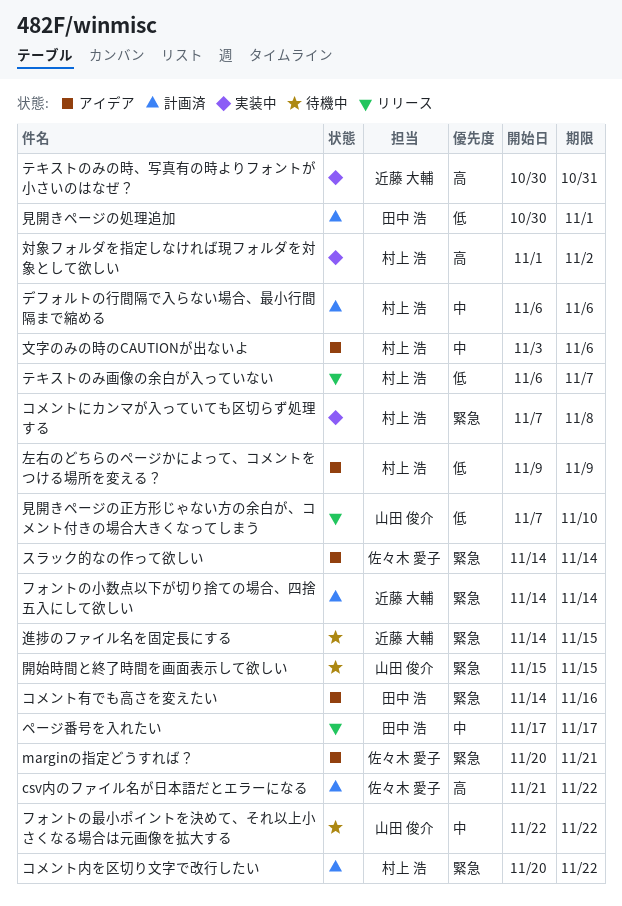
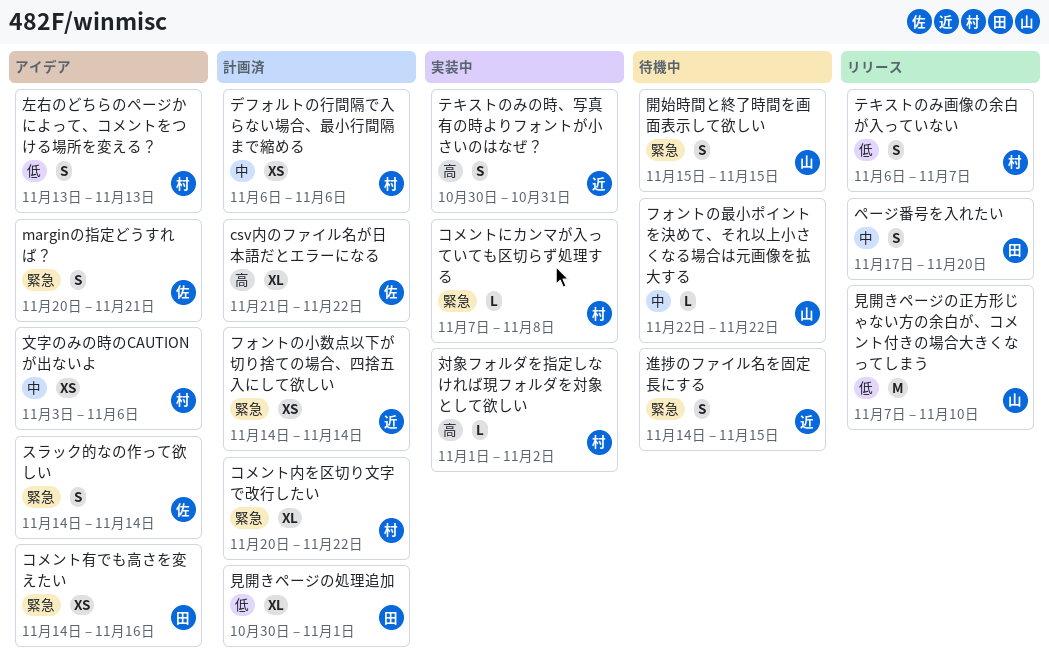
ページ番号を入れたい, due: Nov 17 -> Nov 20
左右のどちらのページかによって、コメントをつける場所を変える？, start: Nov 9 -> Nov 13
左右のどちらのページかによって、コメントをつける場所を変える？, due: Nov 9 -> Nov 13

